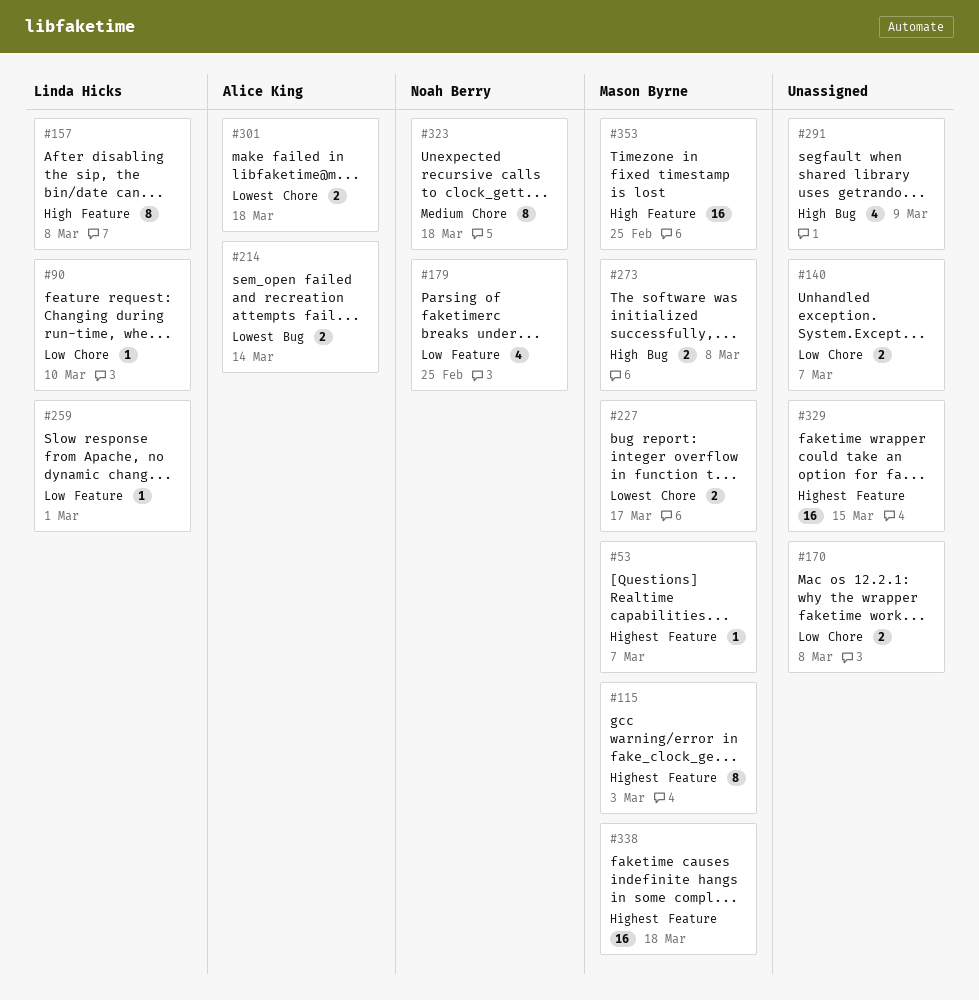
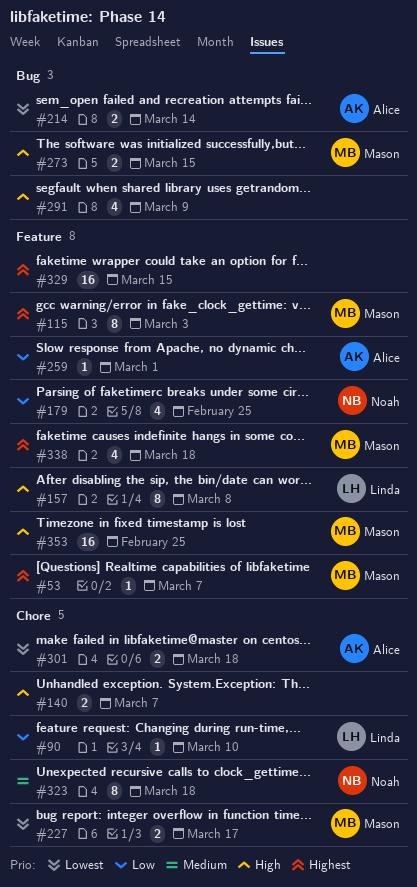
#140, priority: Low -> High
#170: present -> none
#259, owner: Linda Hicks -> Alice King
#273, due: Mar 8 -> Mar 15
#338, estimate: 16 -> 4

